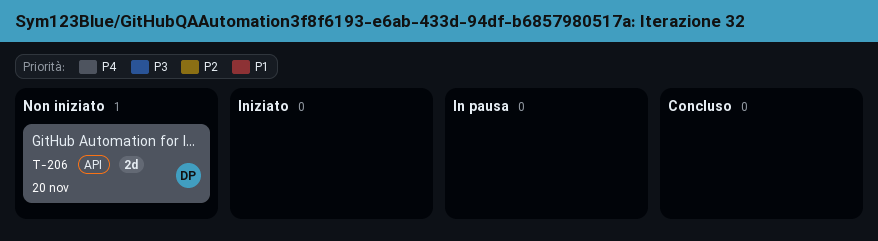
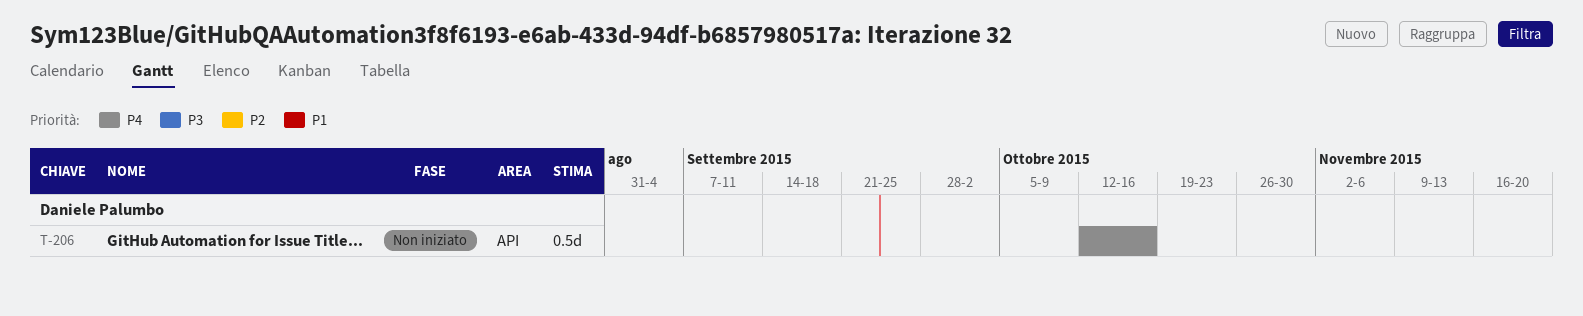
T-206, estimate: 2d -> 0.5d
T-206, due: Nov 20 -> Oct 16

